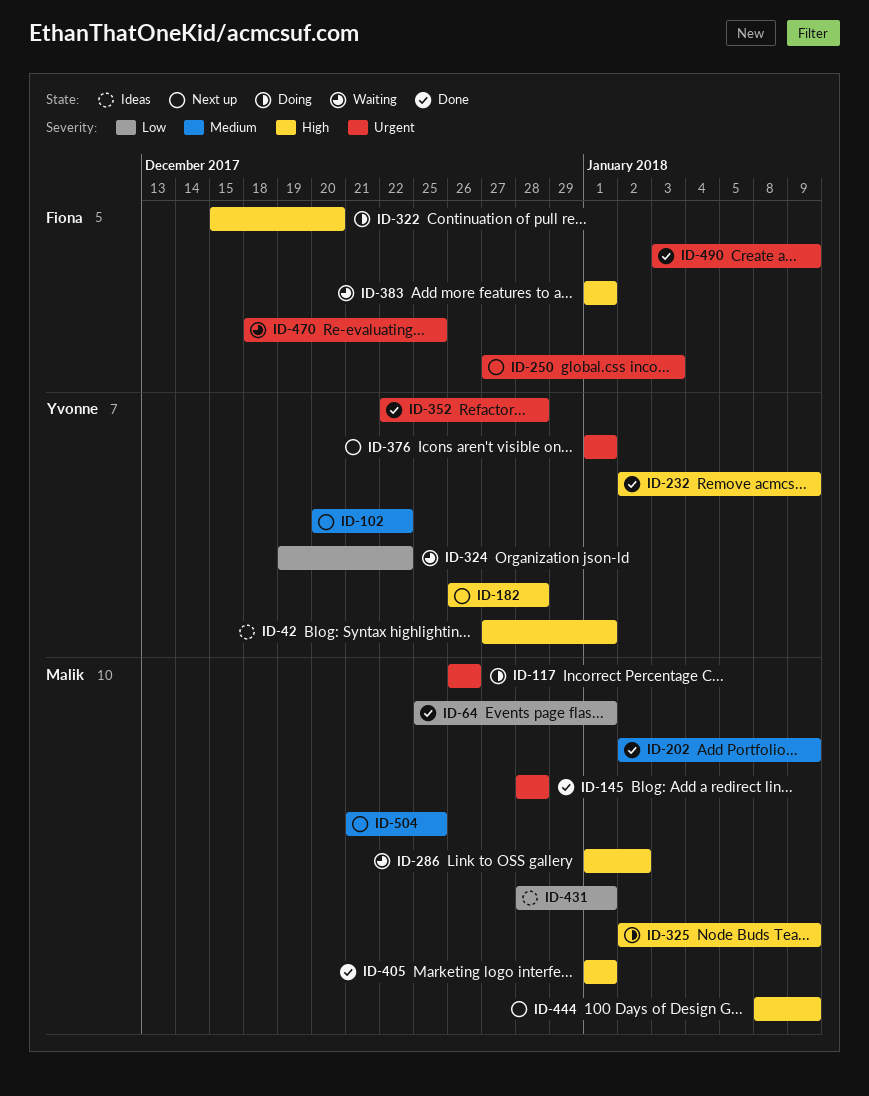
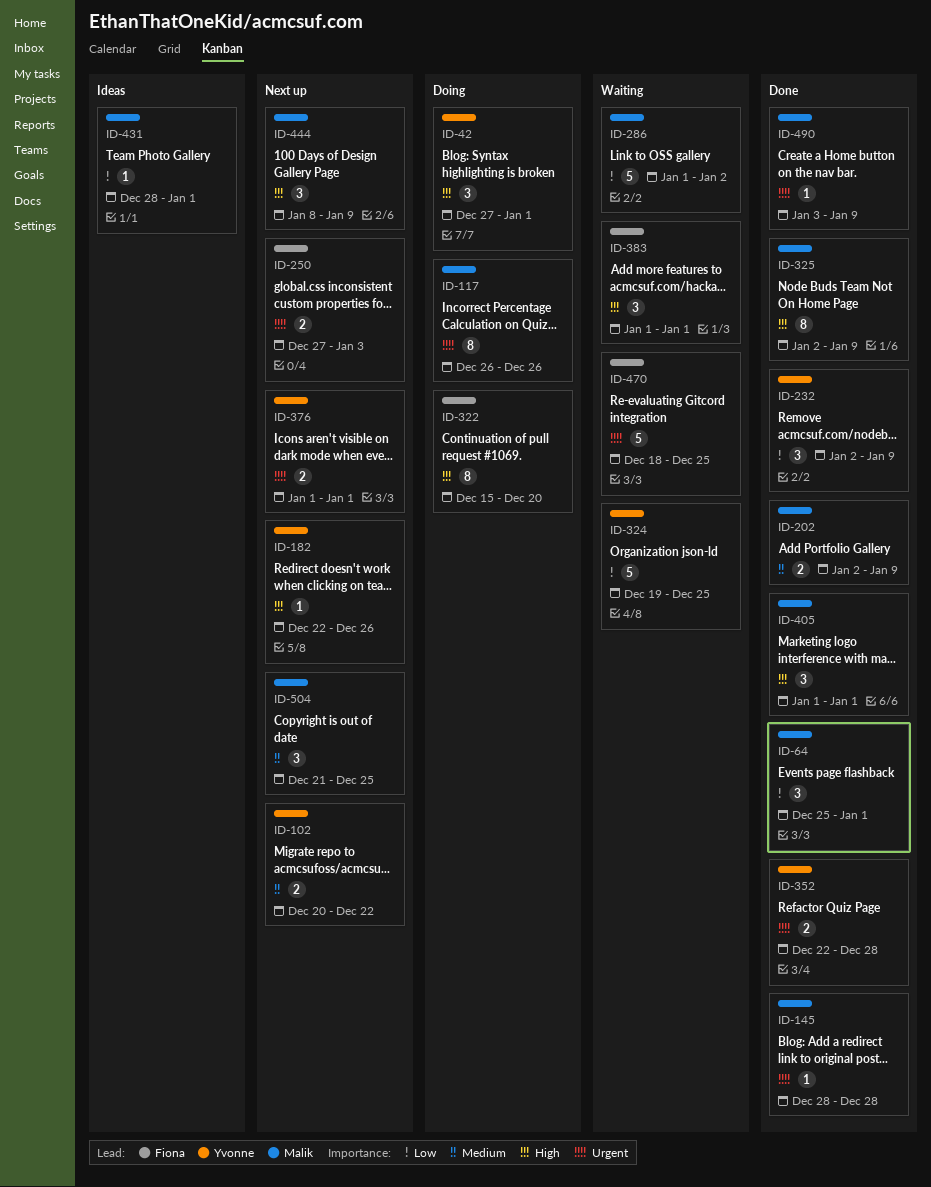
ID-42, status: Ideas -> Doing
ID-182, start: Dec 26 -> Dec 22
ID-182, due: Dec 28 -> Dec 26
ID-232, priority: High -> Low
ID-286, priority: High -> Low
ID-324, due: Dec 22 -> Dec 25
ID-325, status: Doing -> Done
ID-490, owner: Fiona -> Malik

